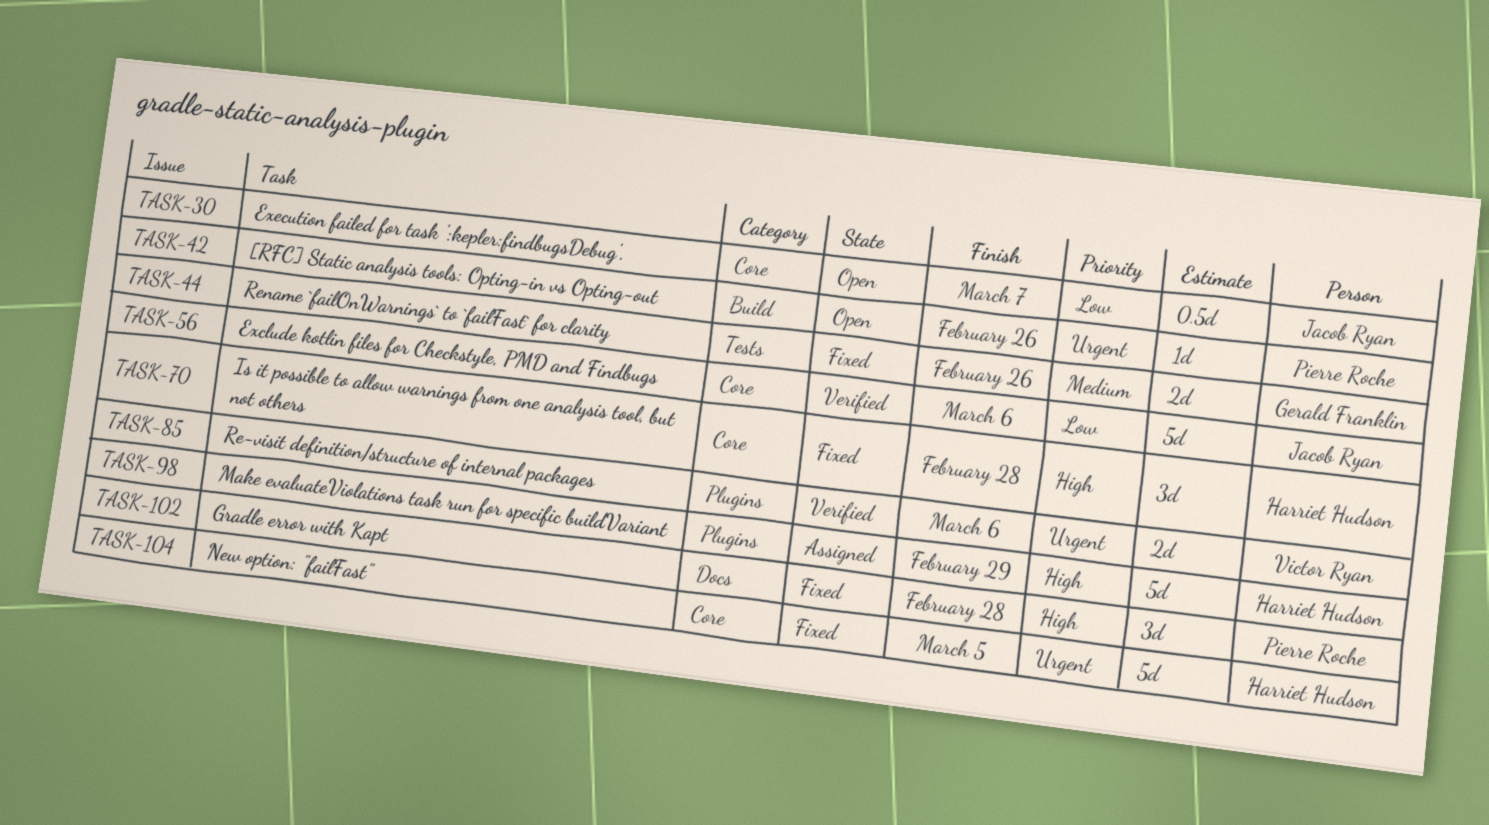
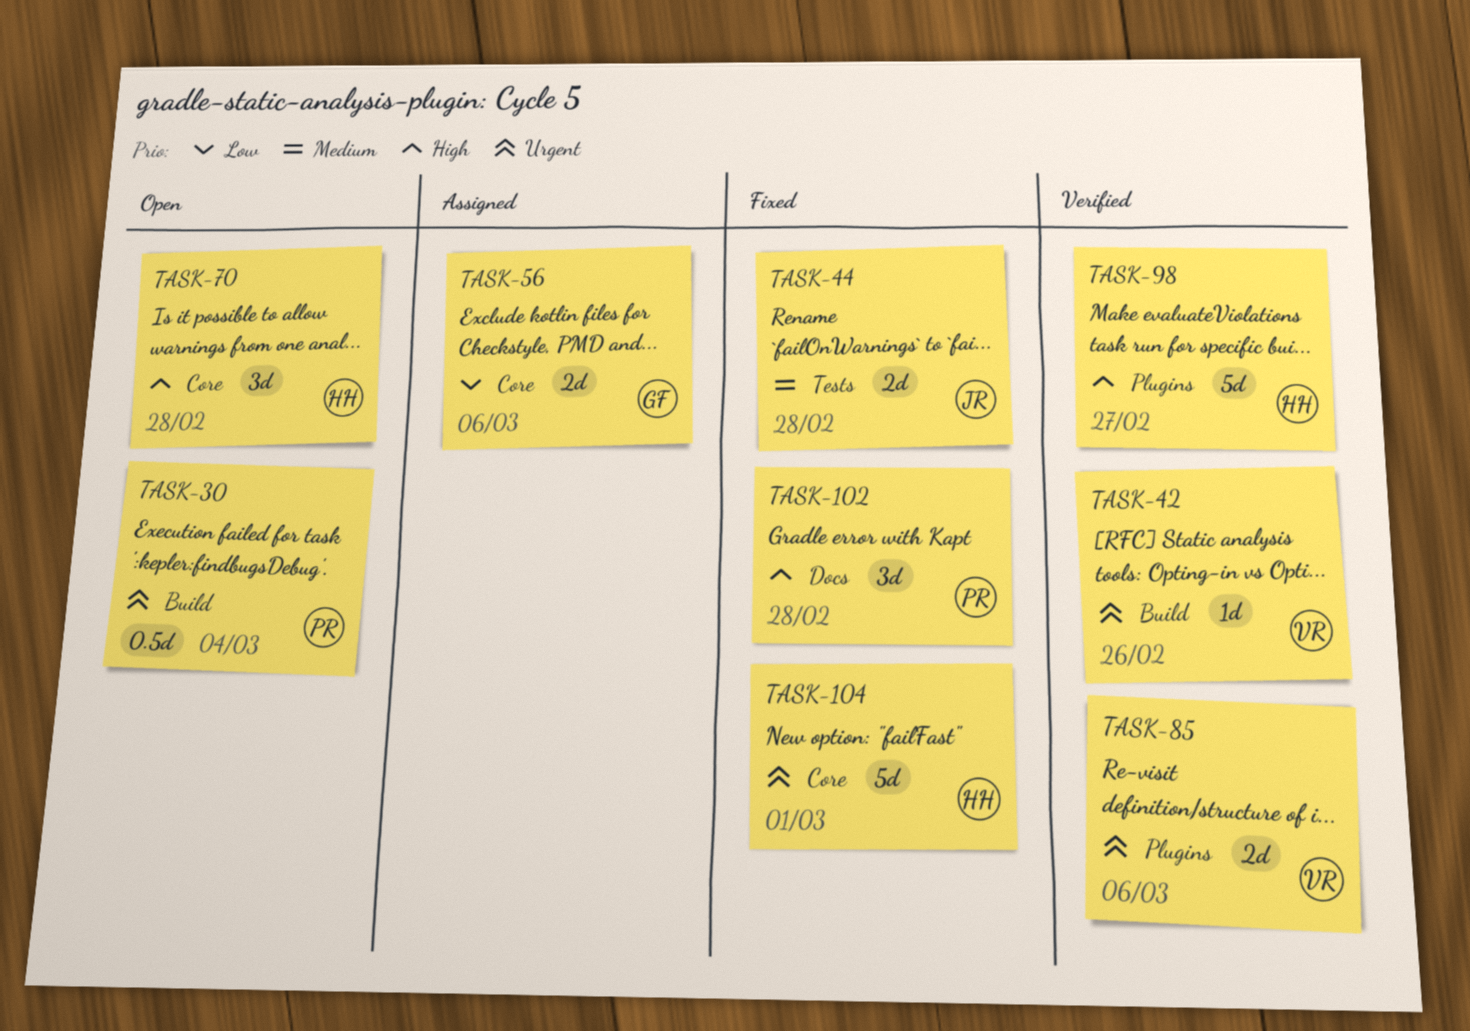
TASK-30, owner: Jacob Ryan -> Pierre Roche
TASK-30, priority: Low -> Urgent
TASK-30, label: Core -> Build
TASK-30, due: Mar 7 -> Mar 4
TASK-42, status: Open -> Verified
TASK-42, owner: Pierre Roche -> Victor Ryan
TASK-44, owner: Gerald Franklin -> Jacob Ryan
TASK-44, due: Feb 26 -> Feb 28
TASK-56, status: Verified -> Assigned
TASK-56, owner: Jacob Ryan -> Gerald Franklin
TASK-56, estimate: 5d -> 2d
TASK-70, status: Fixed -> Open
TASK-98, status: Assigned -> Verified
TASK-98, due: Feb 29 -> Feb 27
TASK-104, due: Mar 5 -> Mar 1

